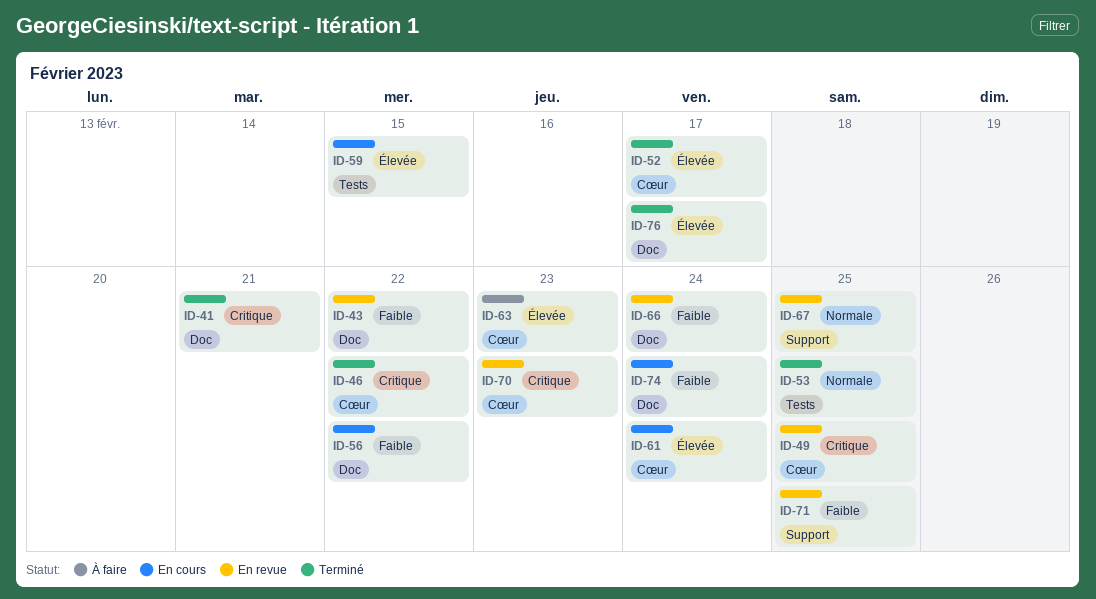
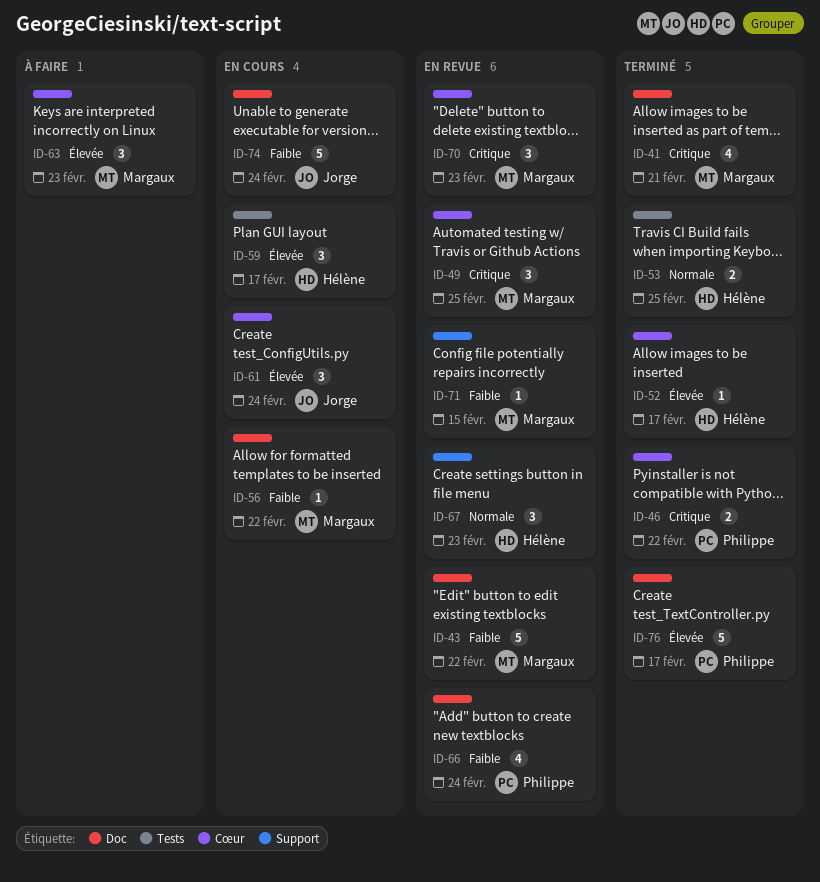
ID-59, due: Feb 15 -> Feb 17
ID-67, due: Feb 25 -> Feb 23
ID-71, due: Feb 25 -> Feb 15

